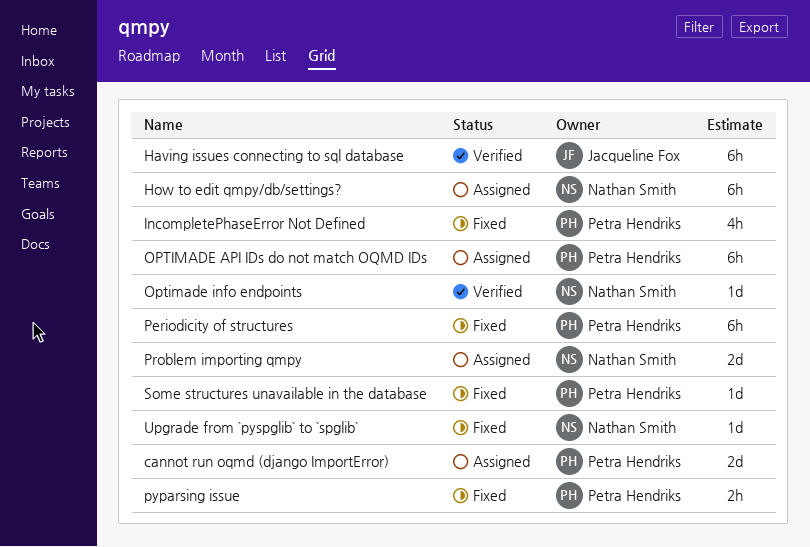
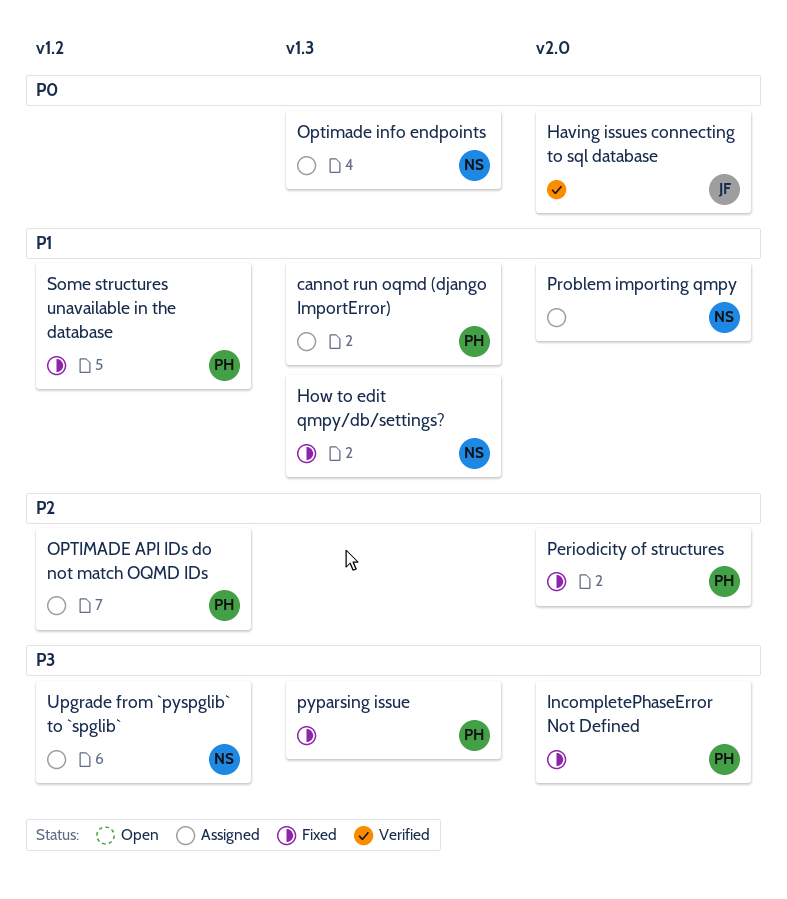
How to edit qmpy/db/settings?, status: Assigned -> Fixed
Optimade info endpoints, status: Verified -> Assigned
Upgrade from `pyspglib` to `spglib`, status: Fixed -> Assigned

